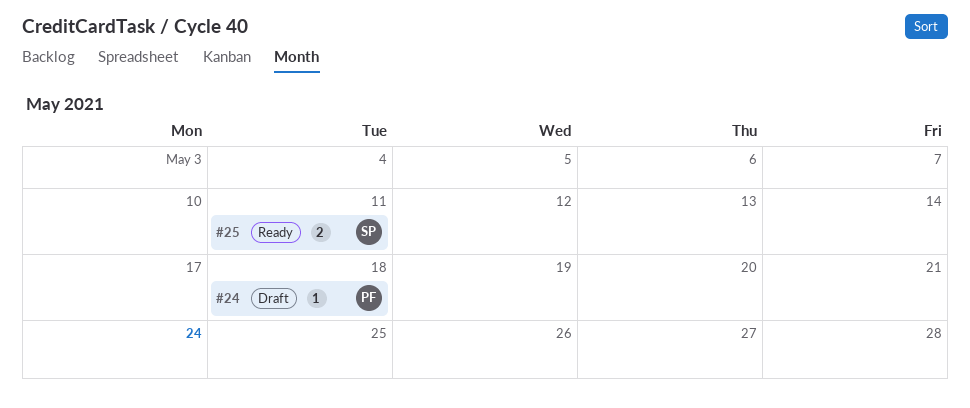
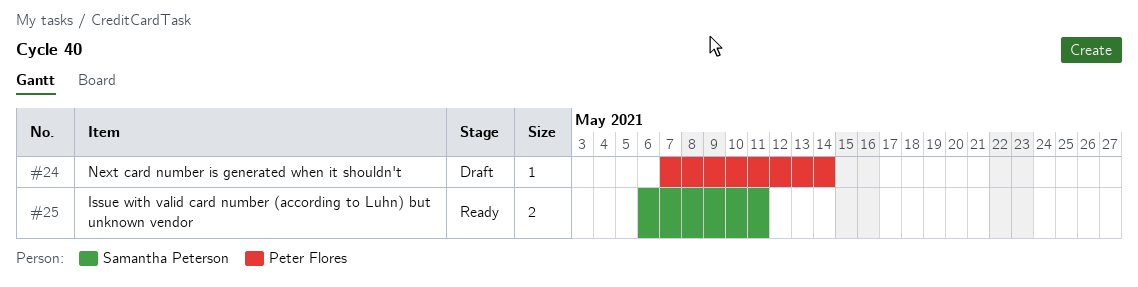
#24, due: May 18 -> May 14

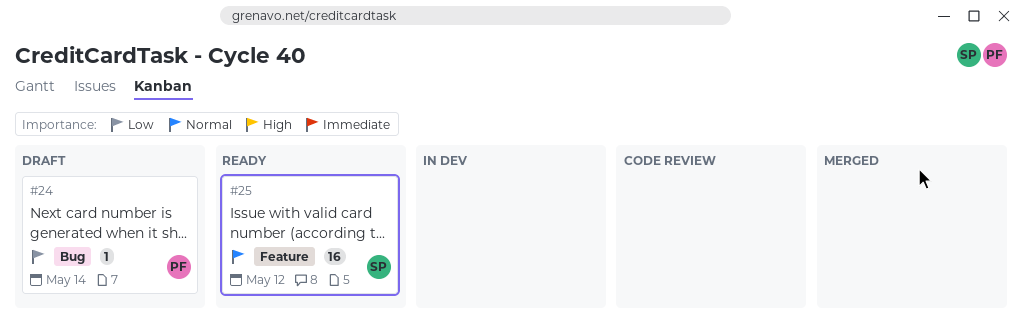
#25, estimate: 2 -> 16
#25, due: May 11 -> May 12

